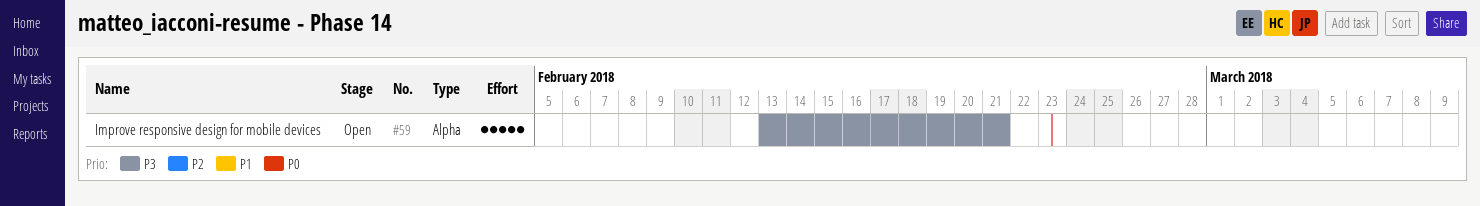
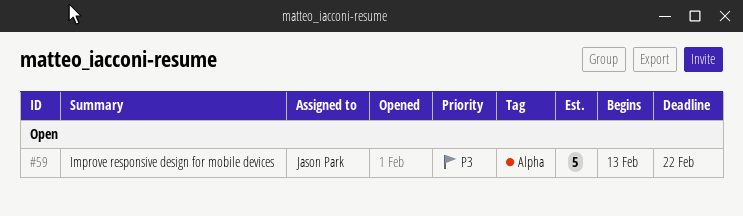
#59, due: Feb 21 -> Feb 22

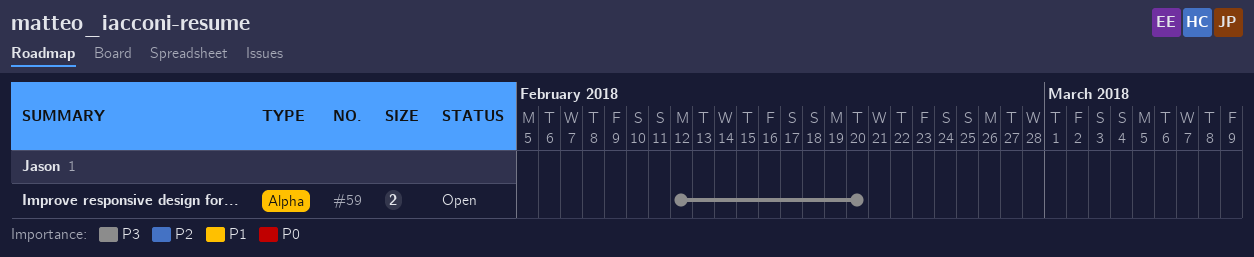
#59, estimate: 5 -> 2
#59, start: Feb 13 -> Feb 12
#59, due: Feb 22 -> Feb 20

